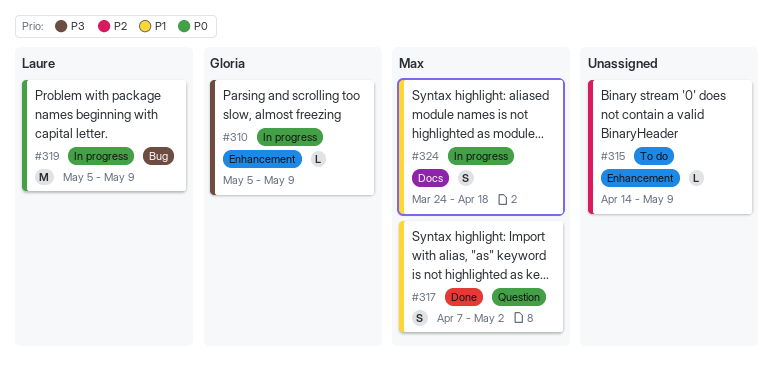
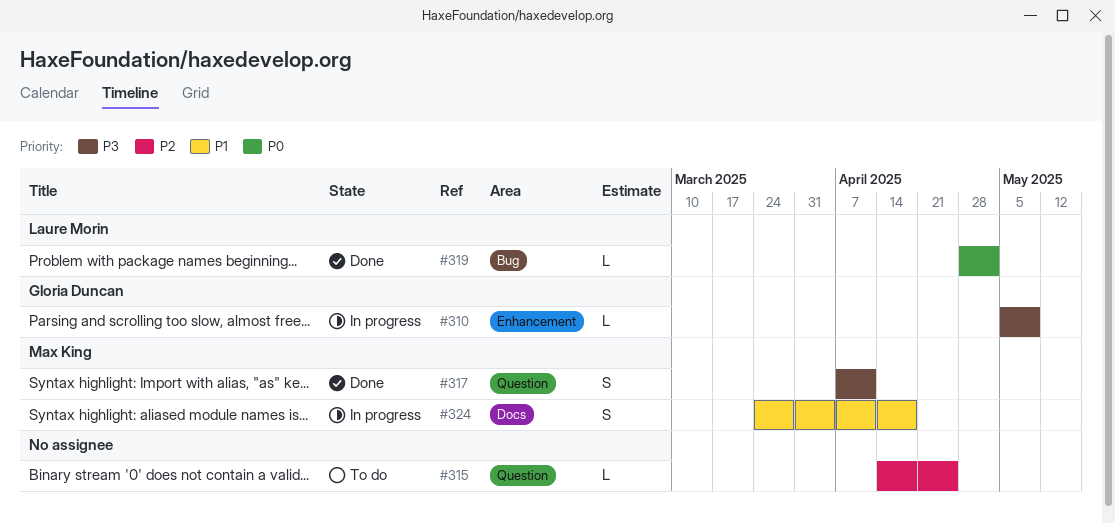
#315, label: Enhancement -> Question
#315, due: May 9 -> Apr 25
#317, priority: P1 -> P3
#317, due: May 2 -> Apr 11
#319, status: In progress -> Done
#319, estimate: M -> L
#319, start: May 5 -> Apr 28
#319, due: May 9 -> May 2

